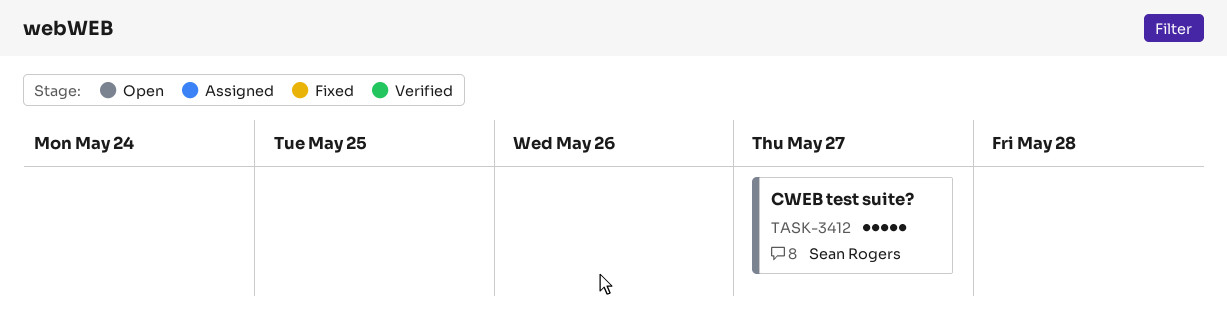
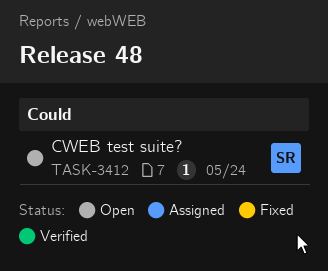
TASK-3412, estimate: 5 -> 1
TASK-3412, due: May 27 -> May 24

